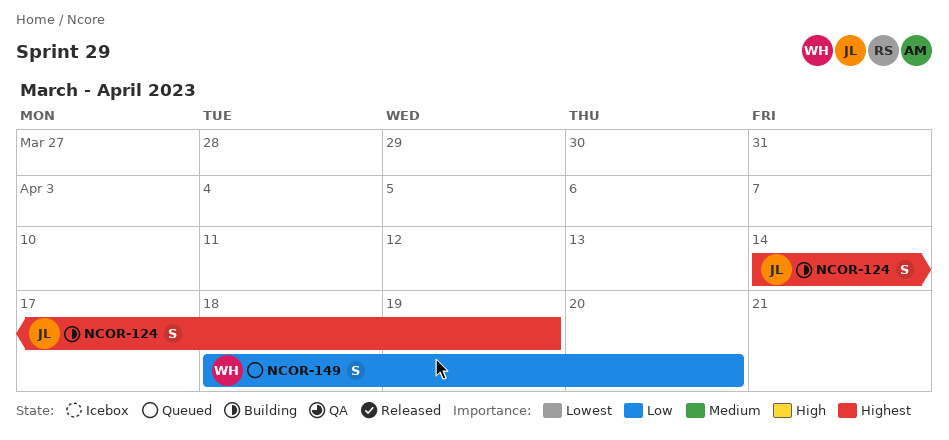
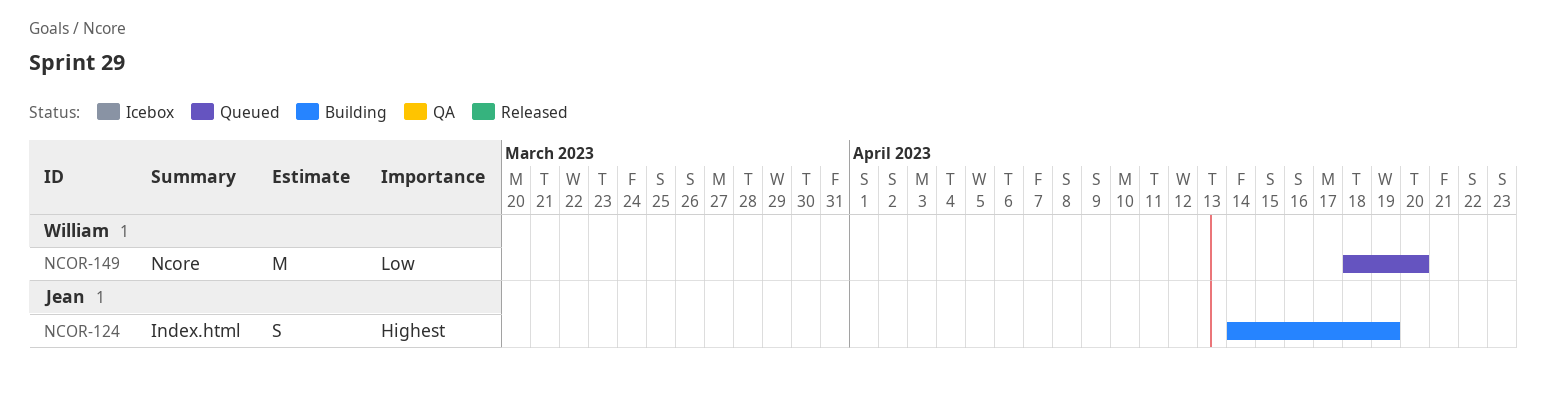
NCOR-149, estimate: S -> M

